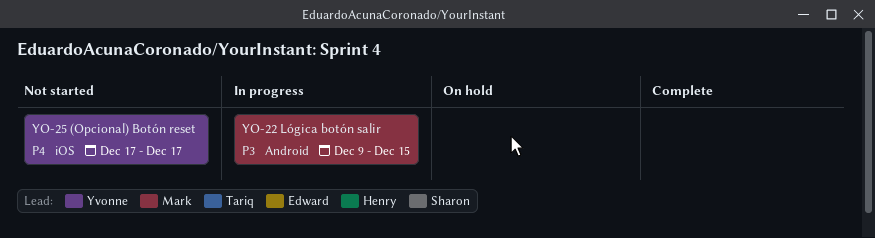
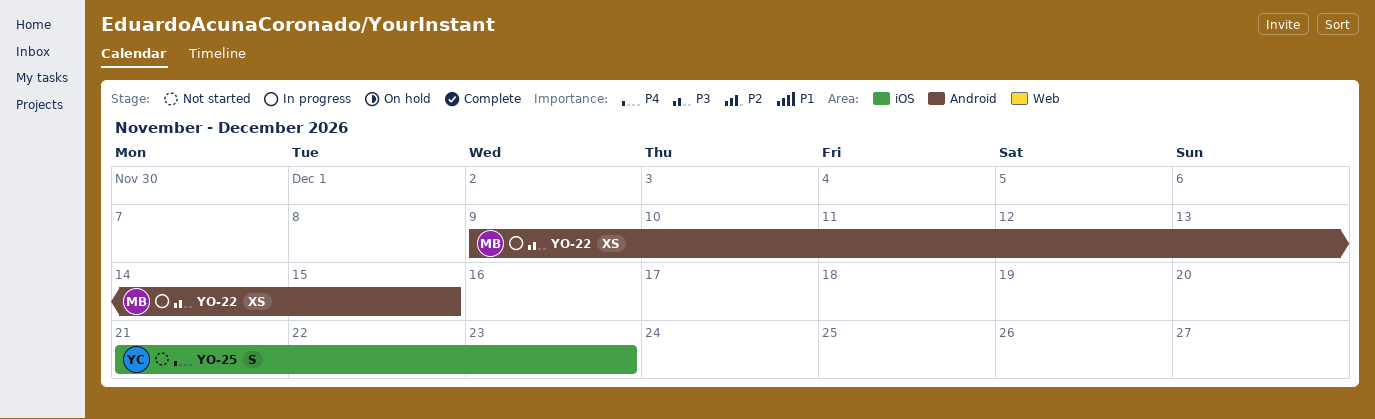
YO-25, start: Dec 17 -> Dec 21
YO-25, due: Dec 17 -> Dec 23

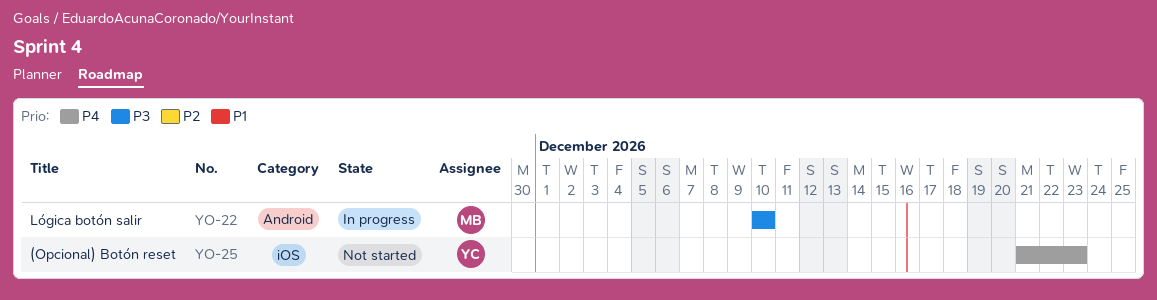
YO-22, start: Dec 9 -> Dec 10
YO-22, due: Dec 15 -> Dec 10

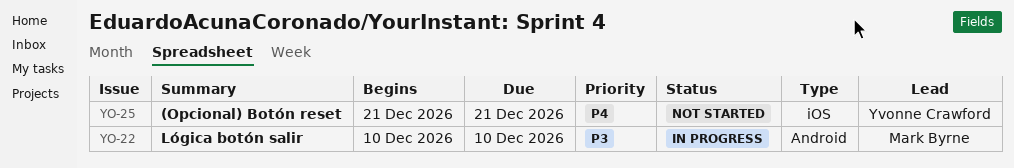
YO-25, due: Dec 23 -> Dec 21

